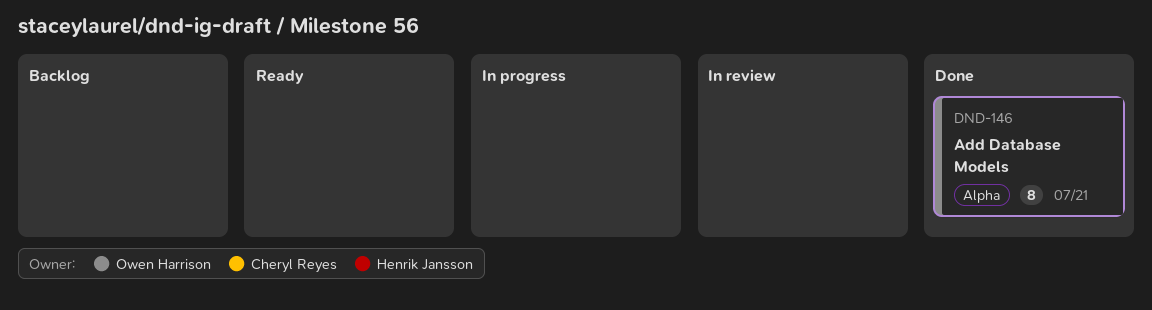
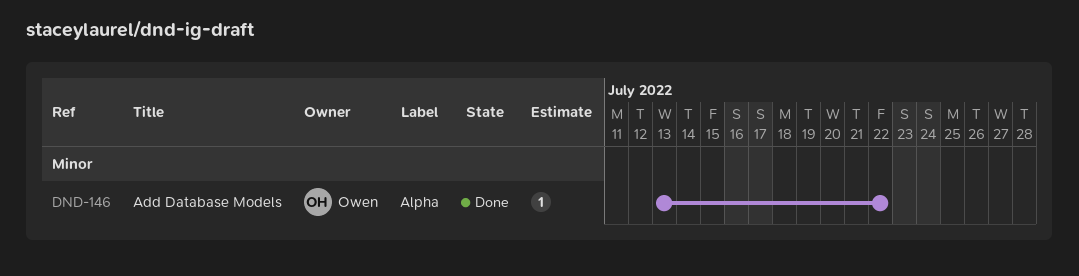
DND-146, estimate: 8 -> 1
DND-146, due: Jul 21 -> Jul 22

